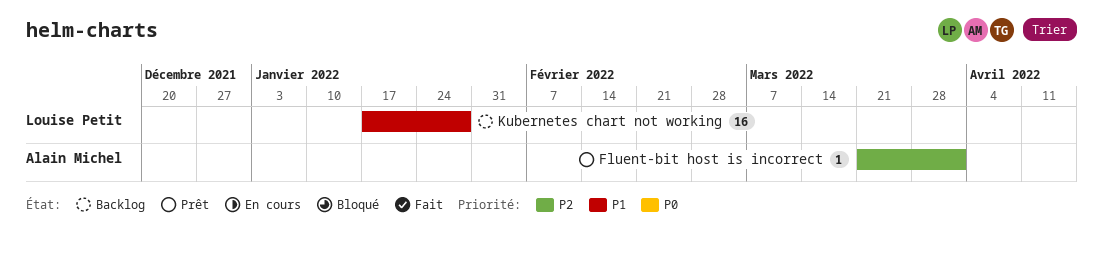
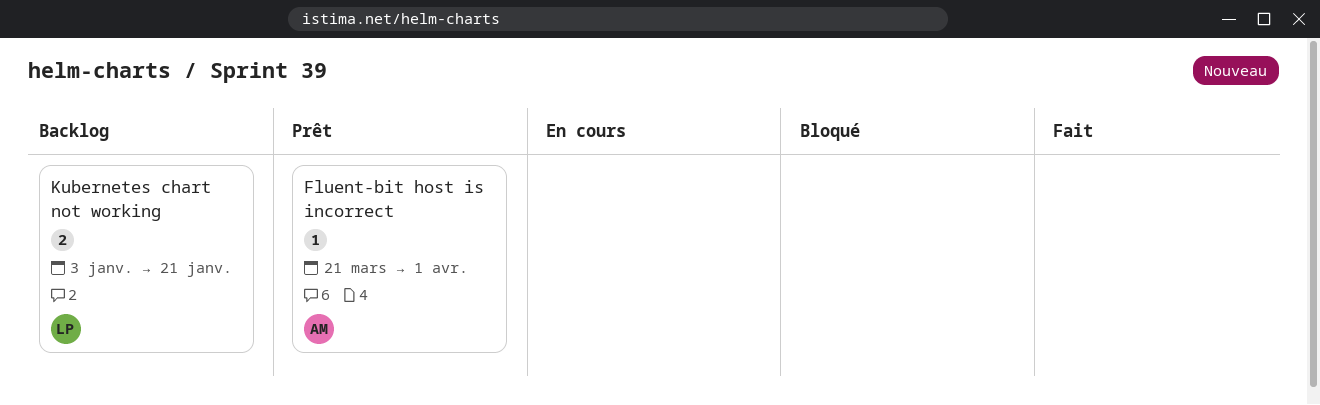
Kubernetes chart not working, estimate: 16 -> 2
Kubernetes chart not working, start: Jan 17 -> Jan 3
Kubernetes chart not working, due: Jan 28 -> Jan 21

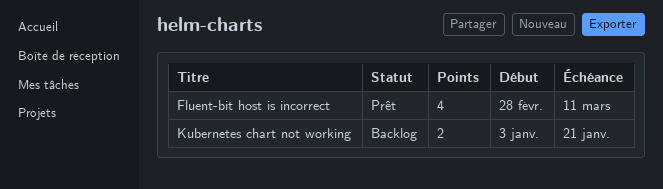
Fluent-bit host is incorrect, estimate: 1 -> 4
Fluent-bit host is incorrect, start: Mar 21 -> Feb 28
Fluent-bit host is incorrect, due: Apr 1 -> Mar 11

